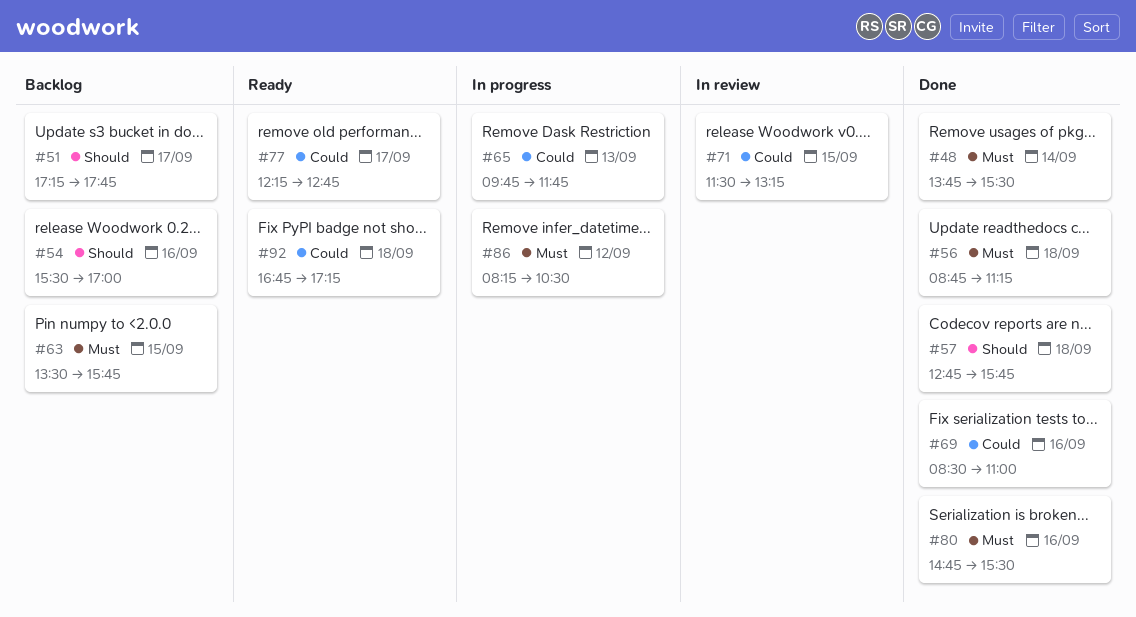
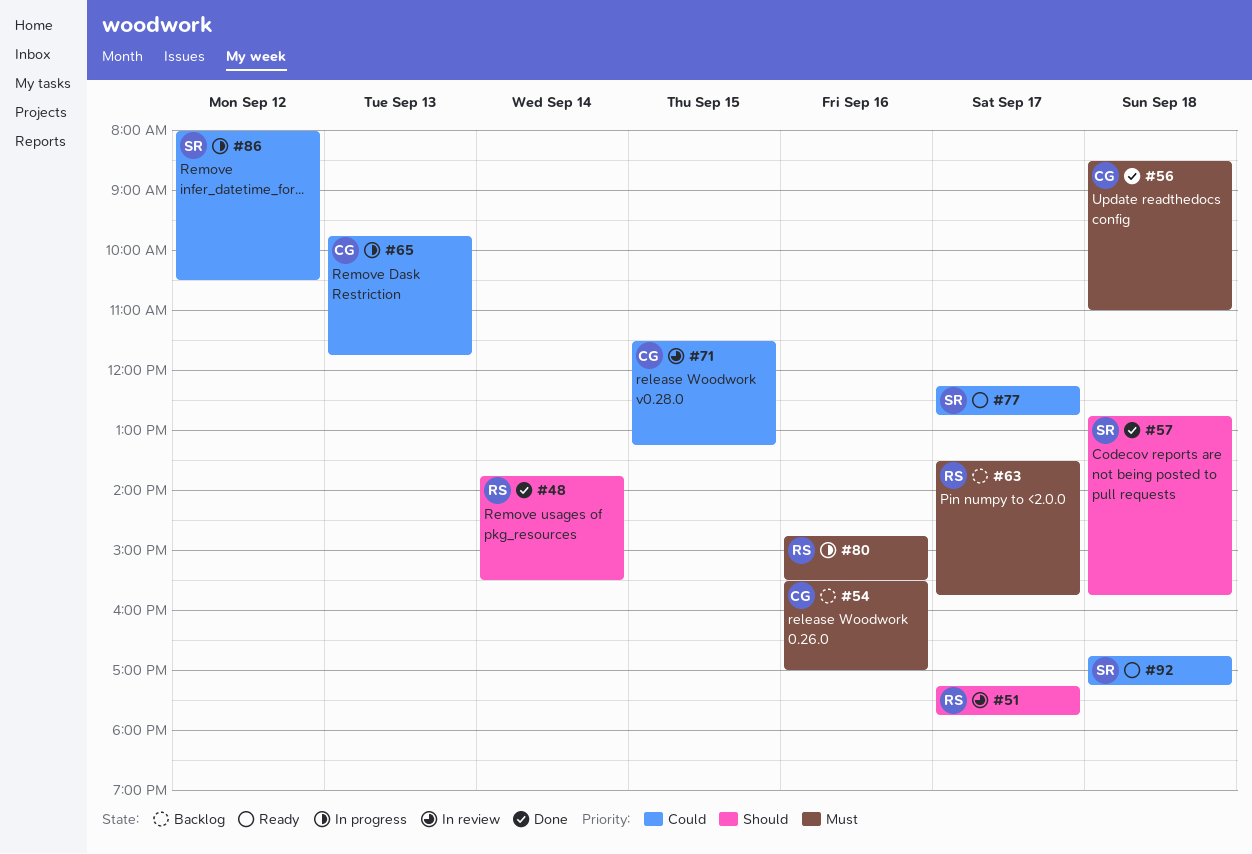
#48, priority: Must -> Should
#51, status: Backlog -> In review
#54, priority: Should -> Must
#56, begins: 08:45 -> 08:30
#56, ends: 11:15 -> 11:00
#63, day: Sep 15 -> Sep 17
#69: present -> none
#80, status: Done -> In progress
#86, priority: Must -> Could
#86, begins: 08:15 -> 08:00

